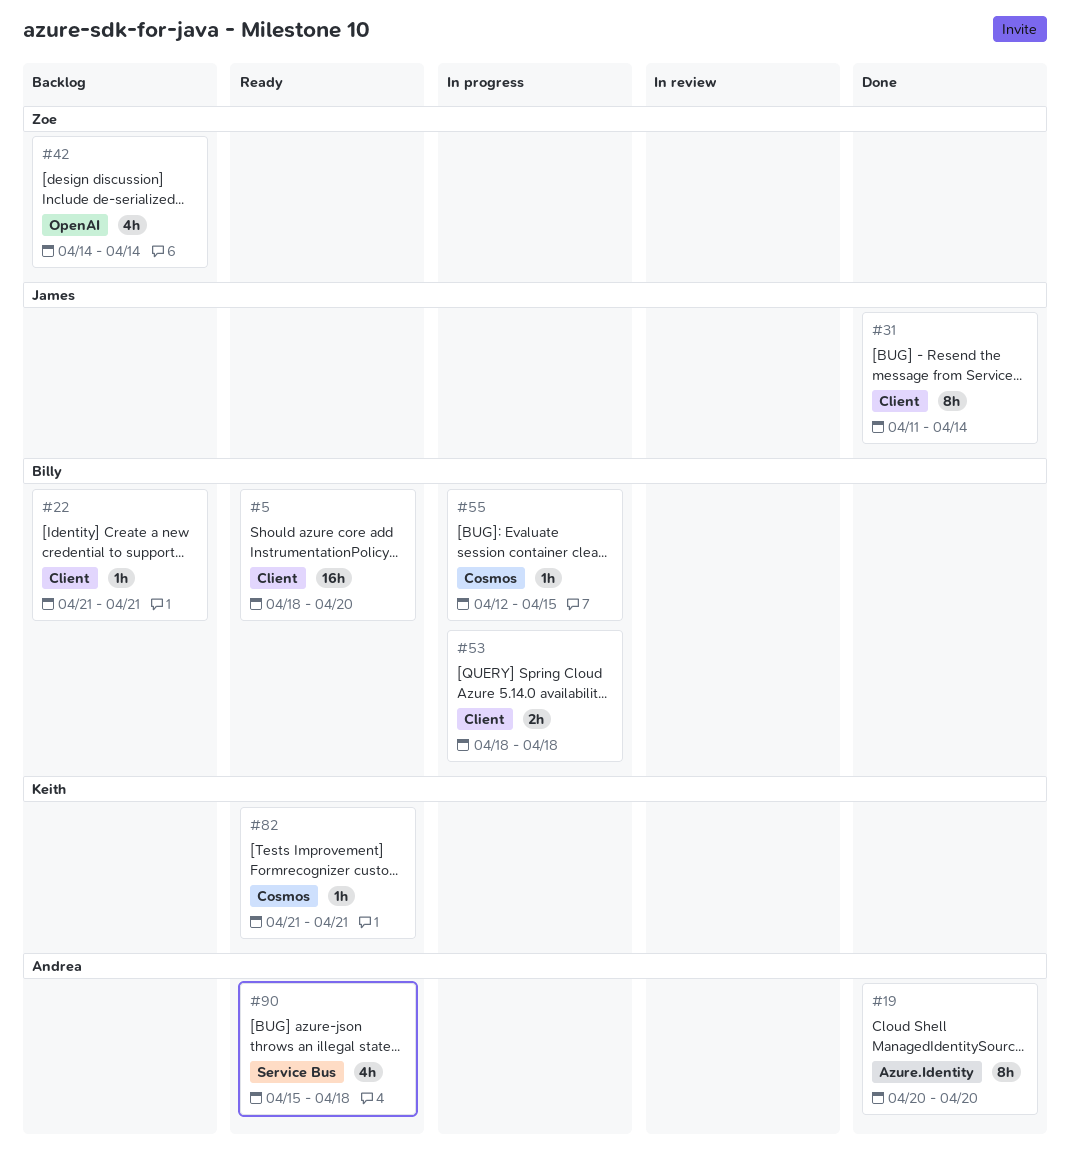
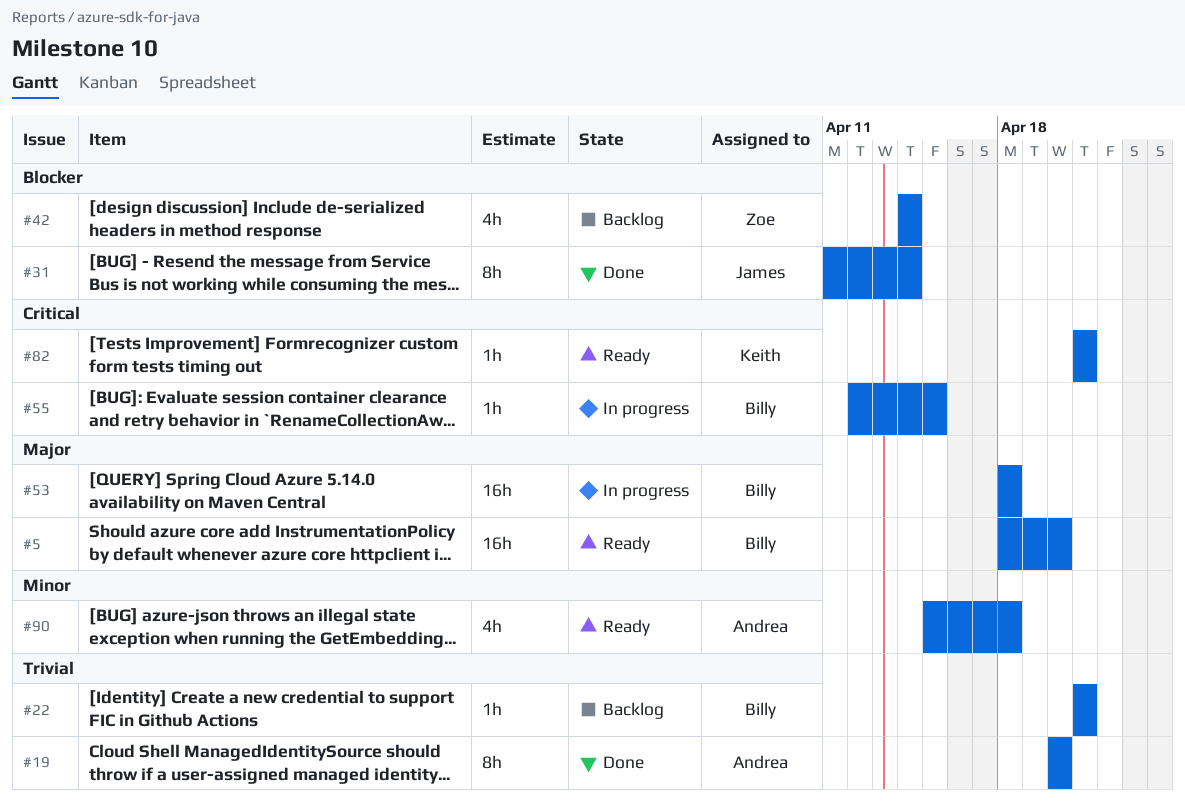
#53, estimate: 2h -> 16h

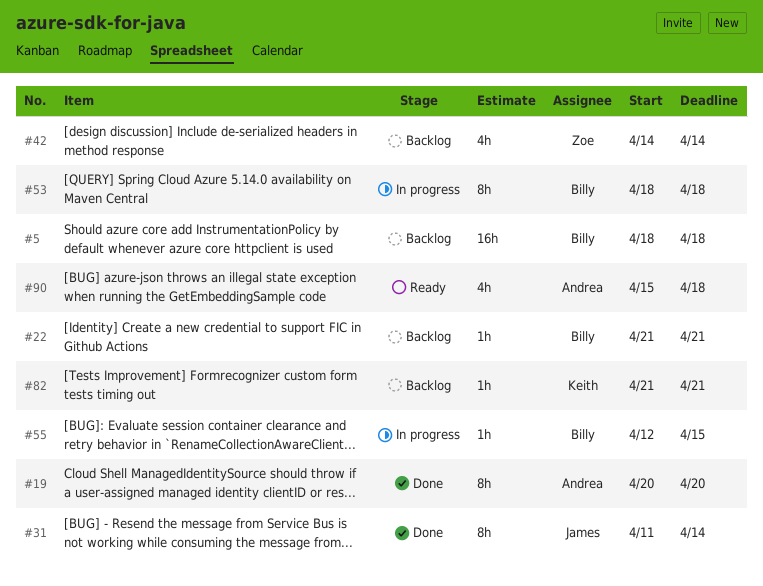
#5, status: Ready -> Backlog
#5, due: Apr 20 -> Apr 18
#53, estimate: 16h -> 8h
#82, status: Ready -> Backlog

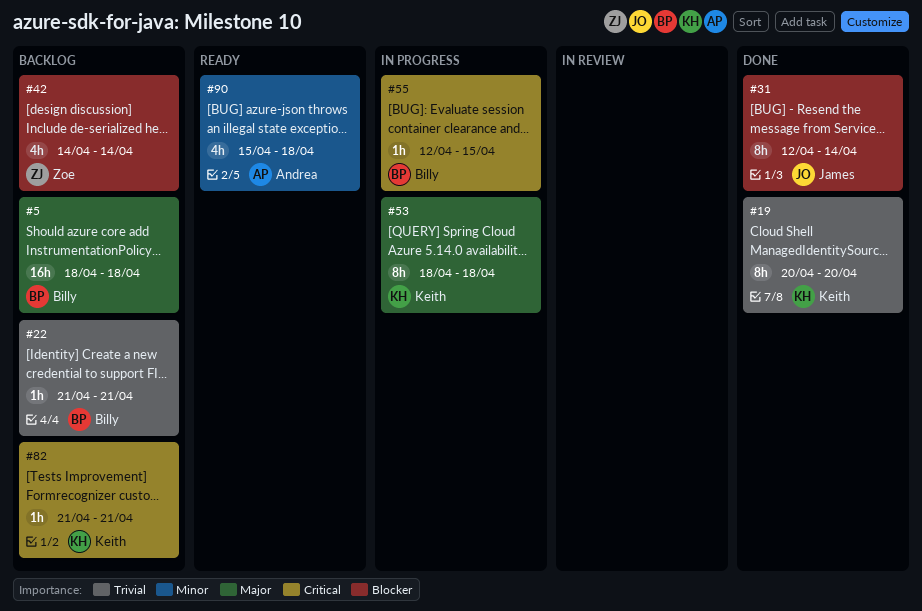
#19, owner: Andrea -> Keith
#31, start: Apr 11 -> Apr 12
#53, owner: Billy -> Keith

